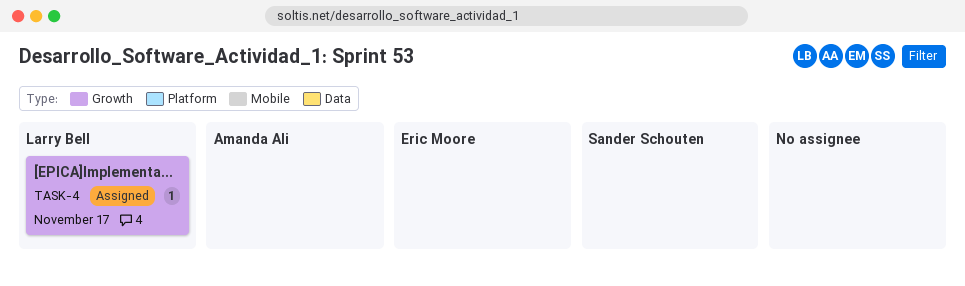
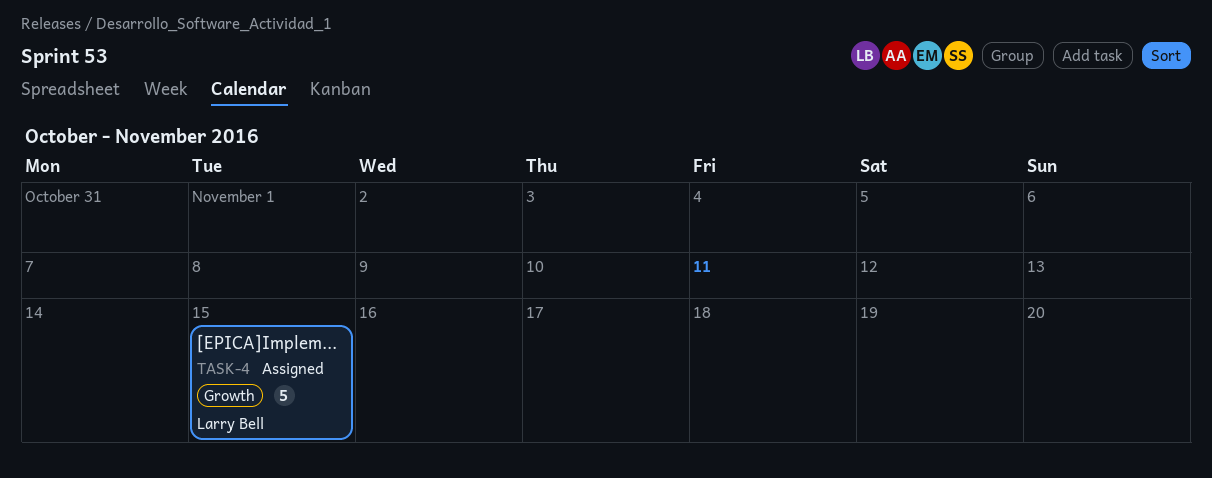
TASK-4, estimate: 1 -> 5
TASK-4, due: Nov 17 -> Nov 15

